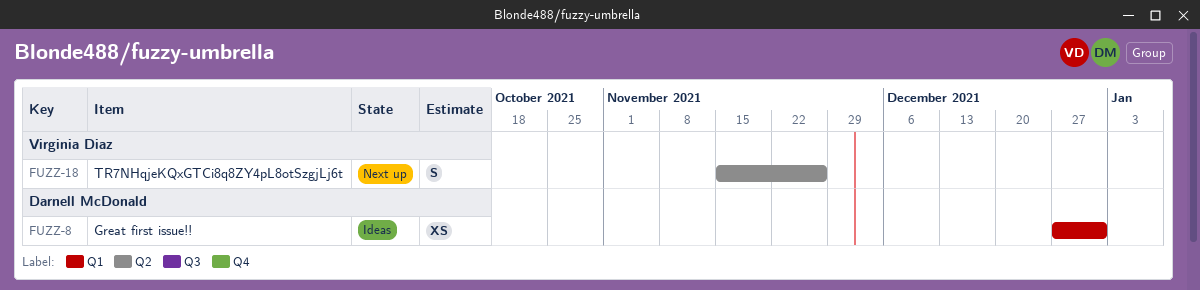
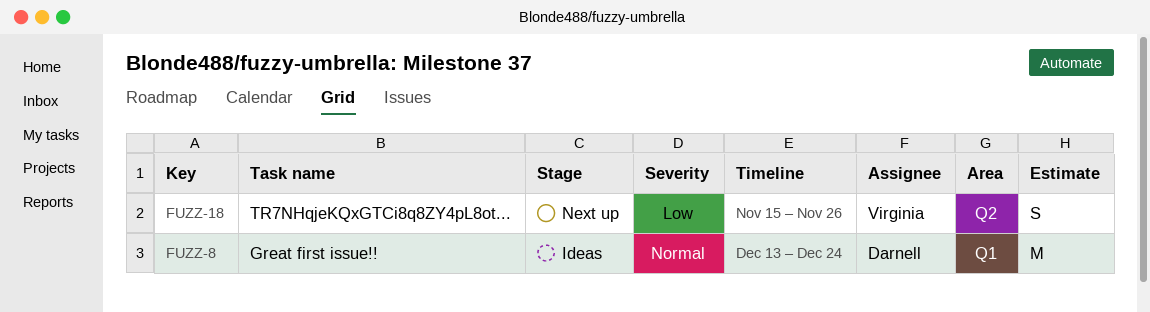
FUZZ-8, estimate: XS -> M
FUZZ-8, start: Dec 27 -> Dec 13
FUZZ-8, due: Dec 31 -> Dec 24

